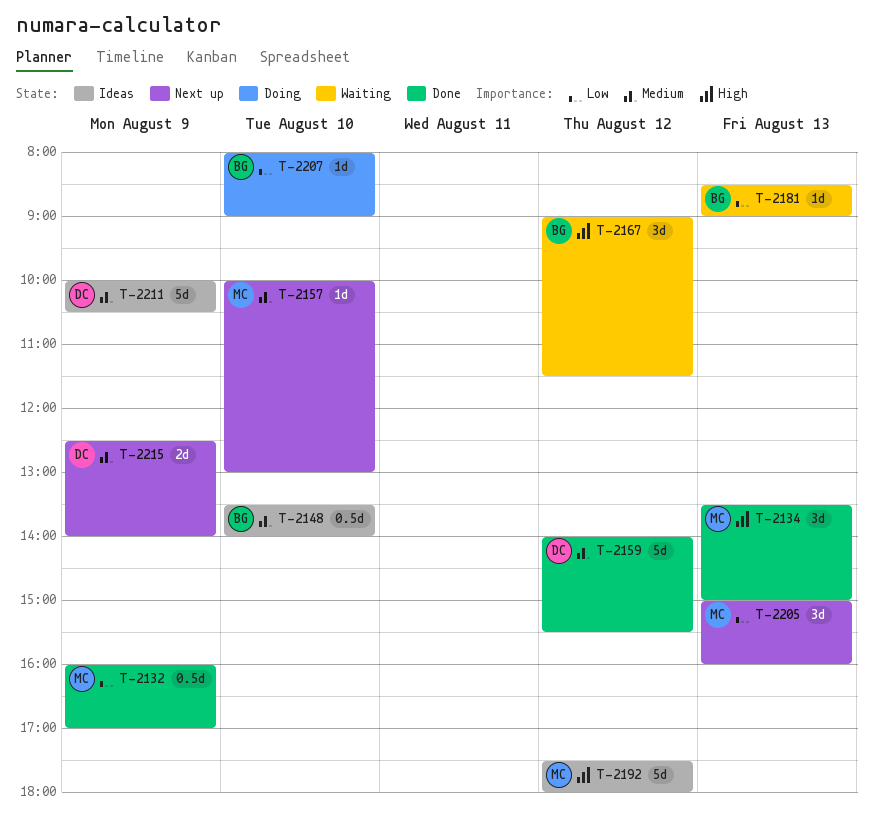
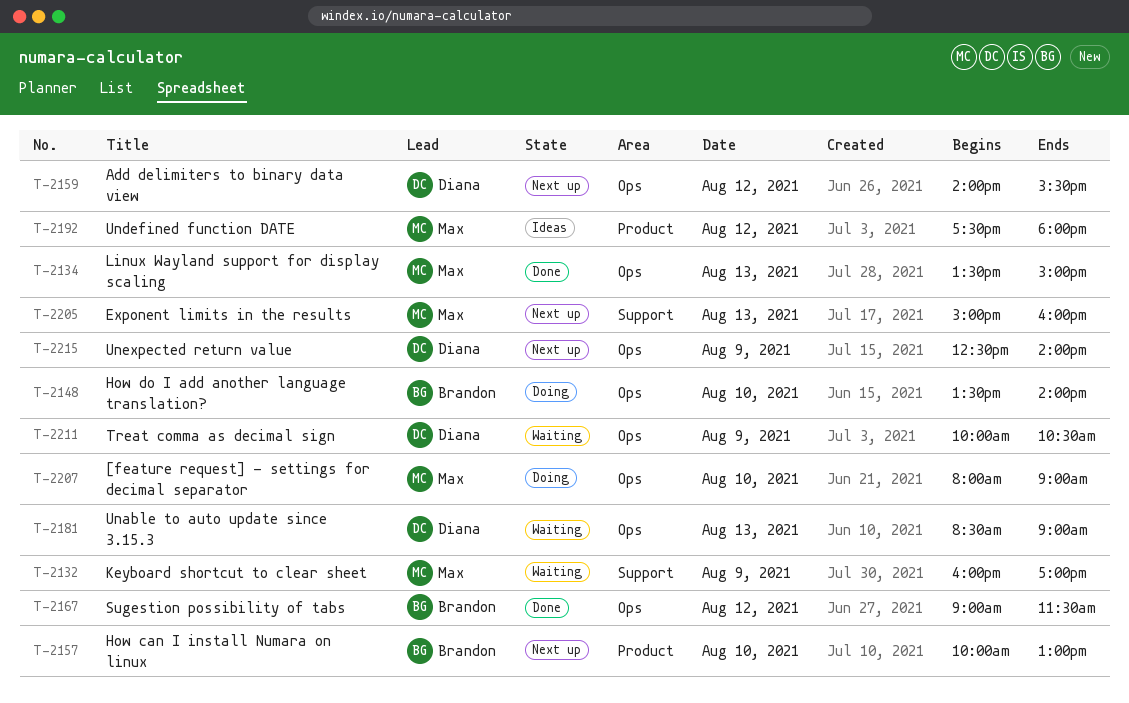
T-2132, status: Done -> Waiting
T-2148, status: Ideas -> Doing
T-2157, owner: Max -> Brandon
T-2159, status: Done -> Next up
T-2167, status: Waiting -> Done
T-2181, owner: Brandon -> Diana
T-2207, owner: Brandon -> Max
T-2211, status: Ideas -> Waiting

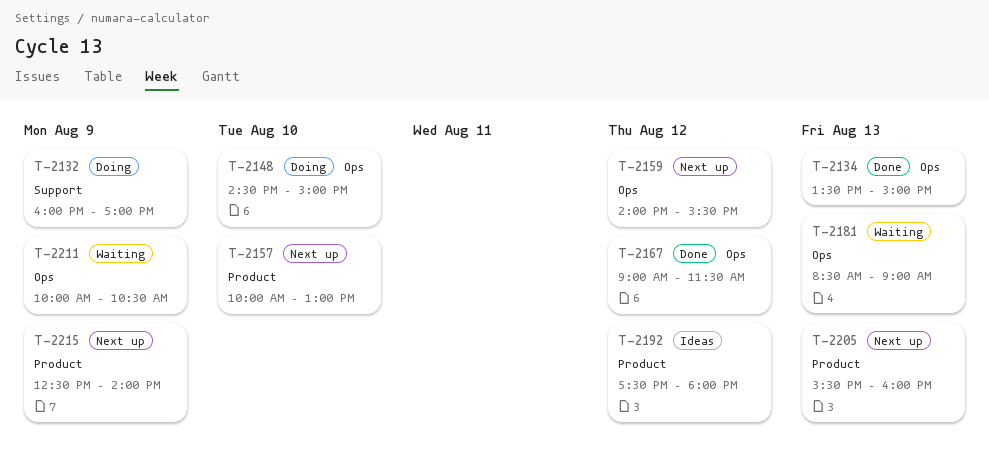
T-2132, status: Waiting -> Doing
T-2148, begins: 13:30 -> 14:30
T-2148, ends: 14:00 -> 15:00
T-2205, label: Support -> Product
T-2205, begins: 15:00 -> 15:30
T-2207: present -> none
T-2215, label: Ops -> Product

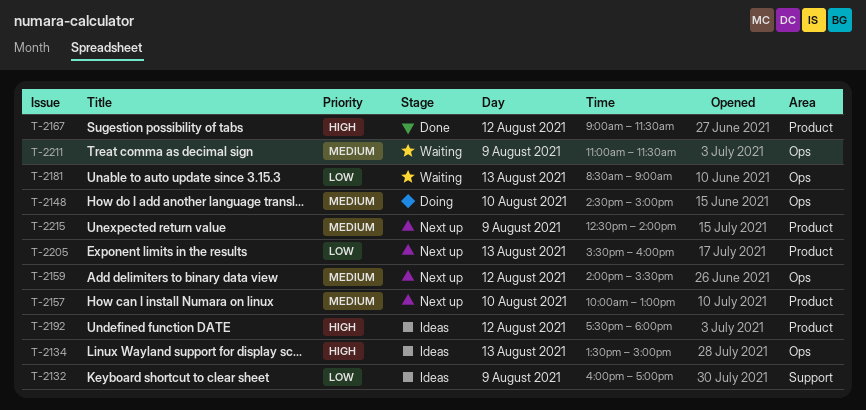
T-2132, status: Doing -> Ideas
T-2134, status: Done -> Ideas
T-2167, label: Ops -> Product
T-2211, begins: 10:00 -> 11:00
T-2211, ends: 10:30 -> 11:30

